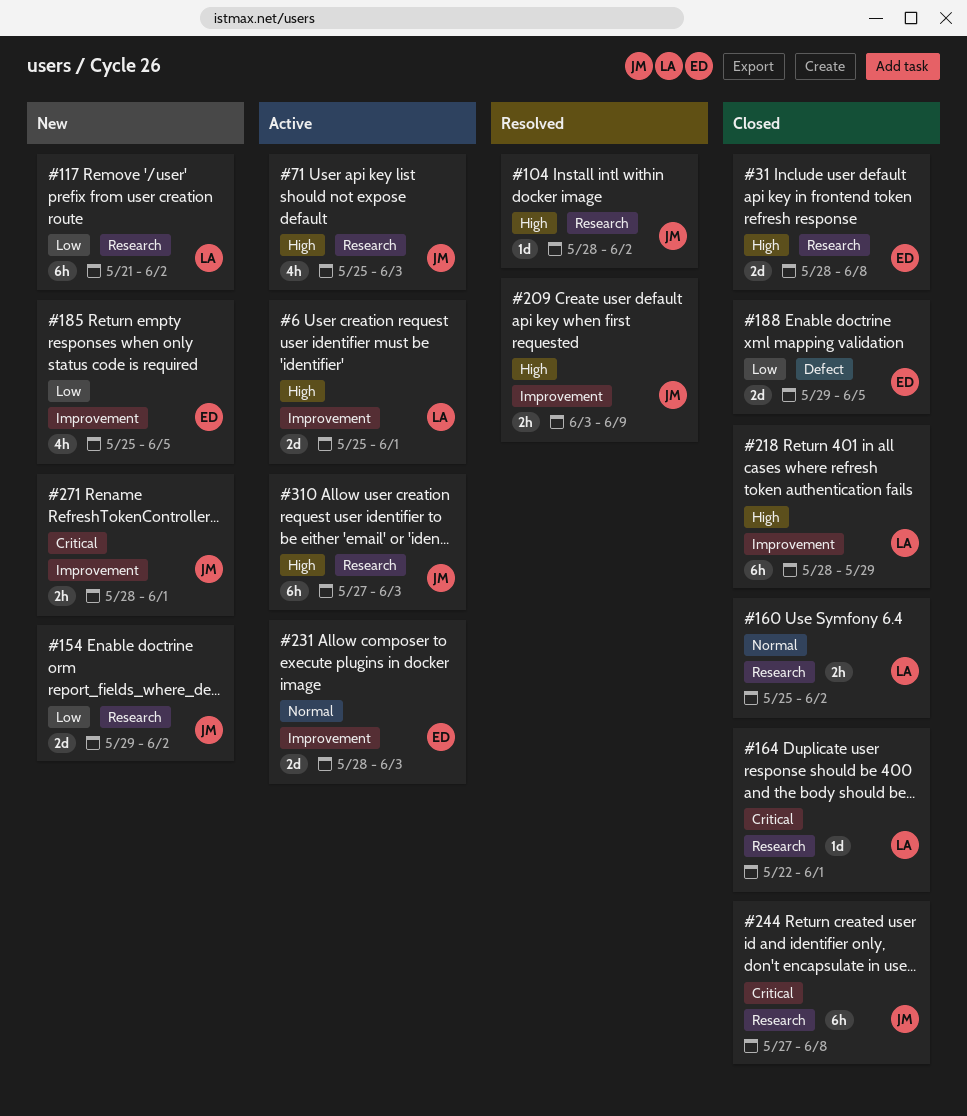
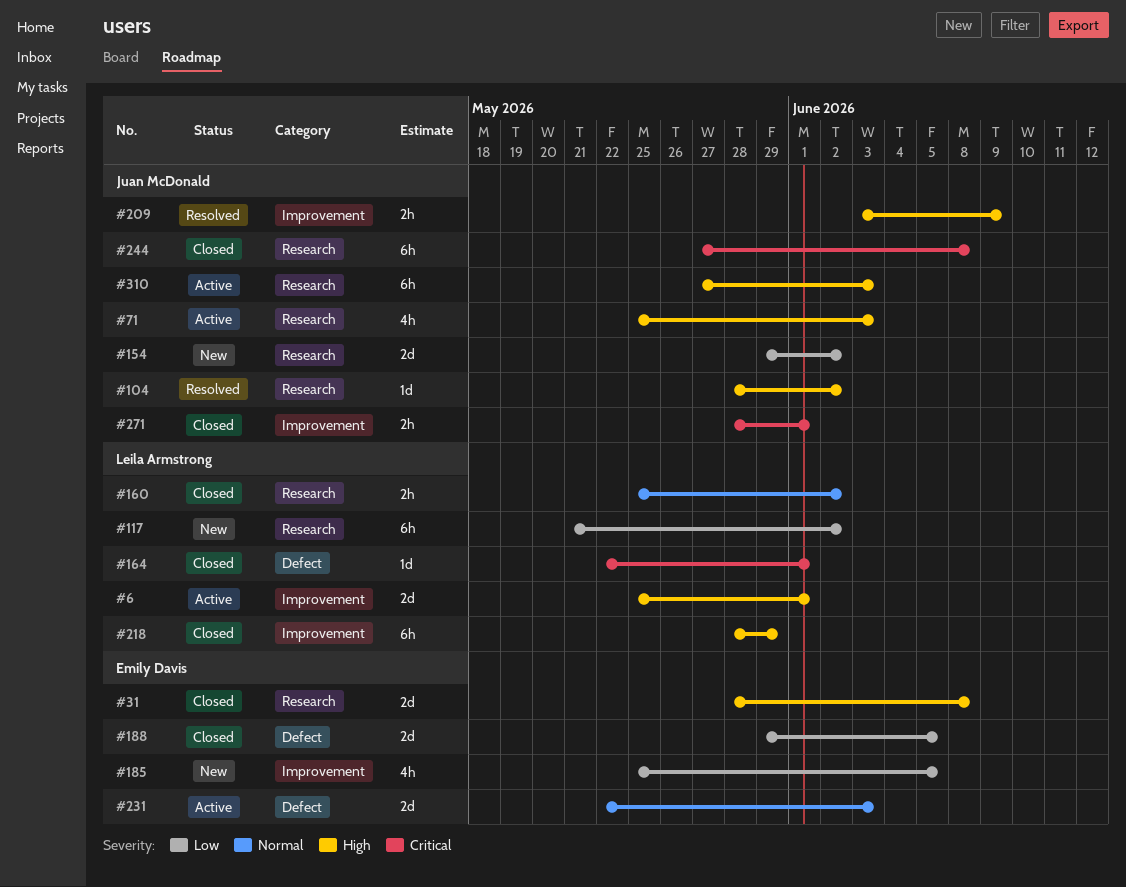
#164, label: Research -> Defect
#231, label: Improvement -> Defect
#231, start: May 28 -> May 22
#271, status: New -> Closed

